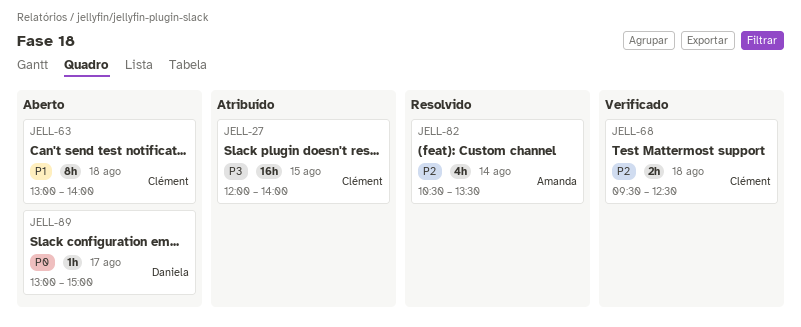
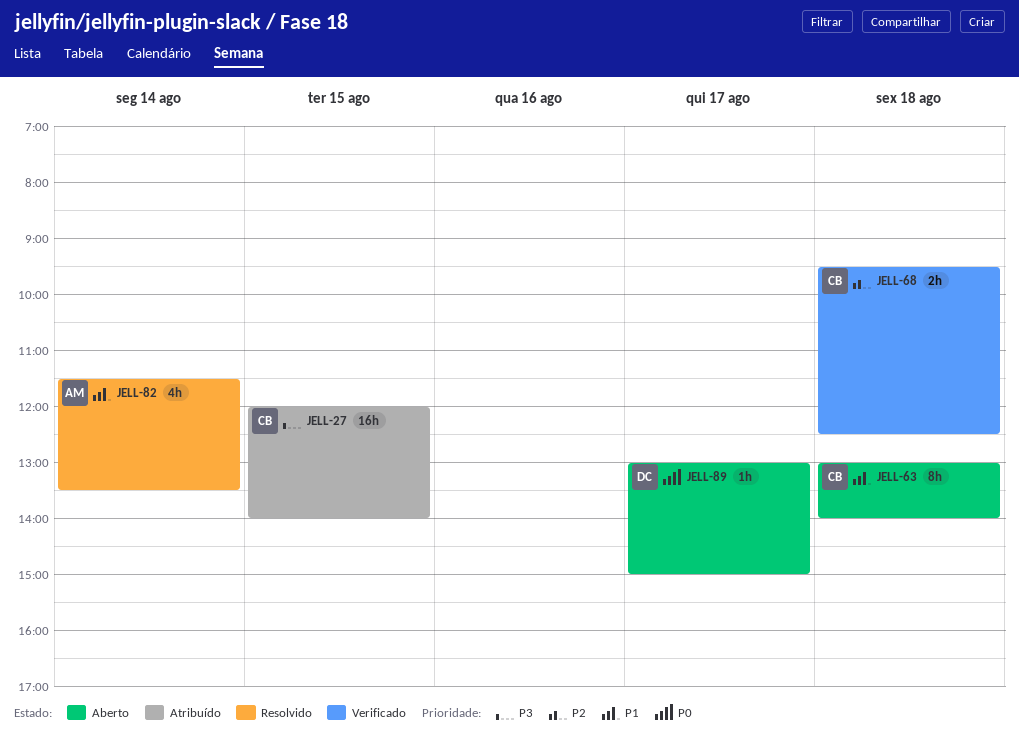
JELL-82, priority: P2 -> P1
JELL-82, begins: 10:30 -> 11:30

